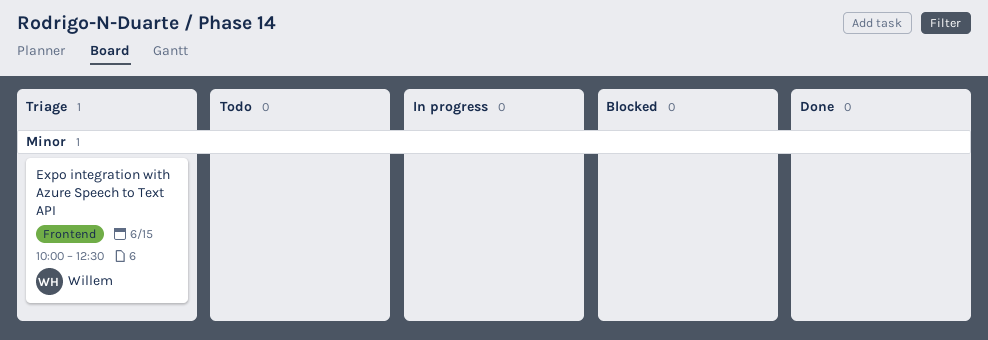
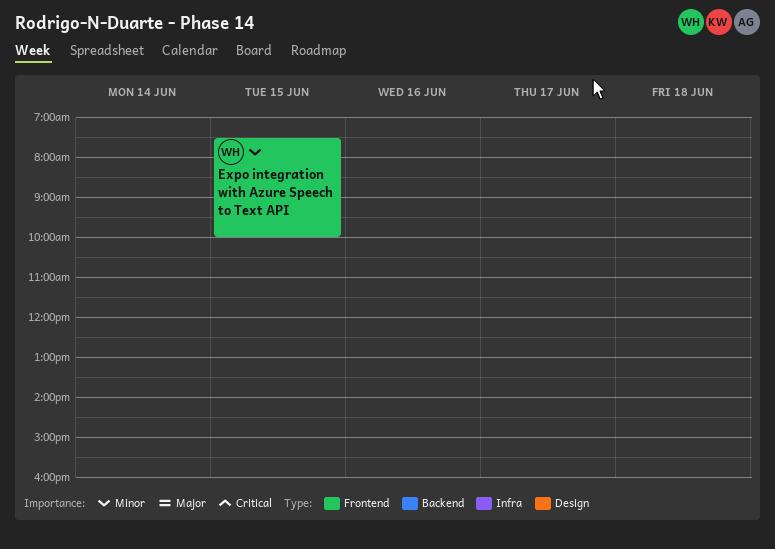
Expo integration with Azure Speech to Text API, begins: 10:00 -> 07:30
Expo integration with Azure Speech to Text API, ends: 12:30 -> 10:00

